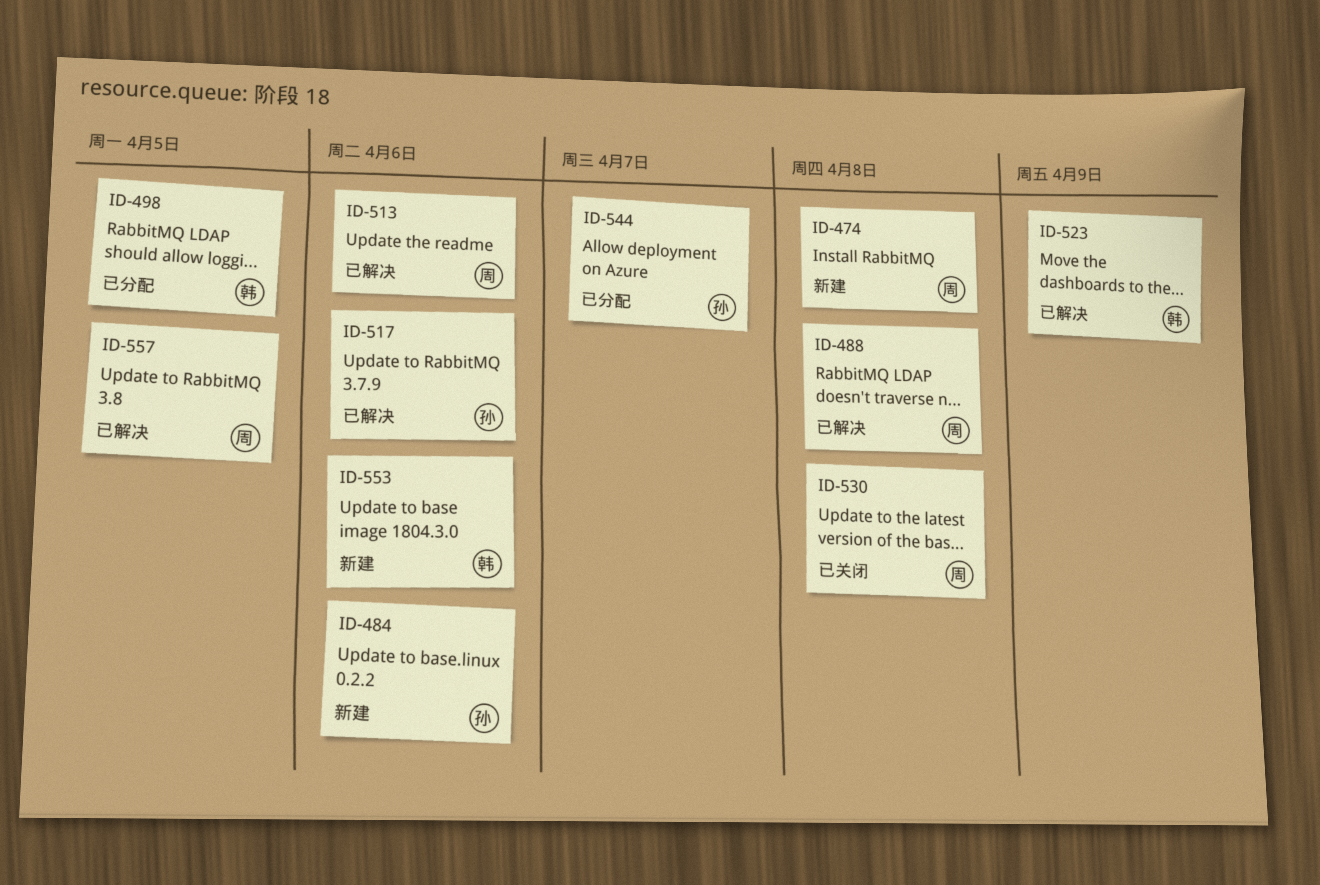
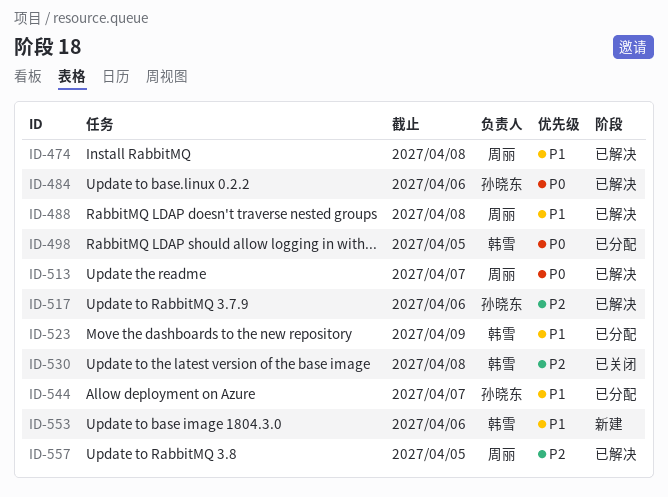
ID-474, status: 新建 -> 已解决
ID-484, status: 新建 -> 已解决
ID-513, due: Apr 6 -> Apr 7
ID-523, status: 已解决 -> 已分配
ID-530, owner: 周丽 -> 韩雪

